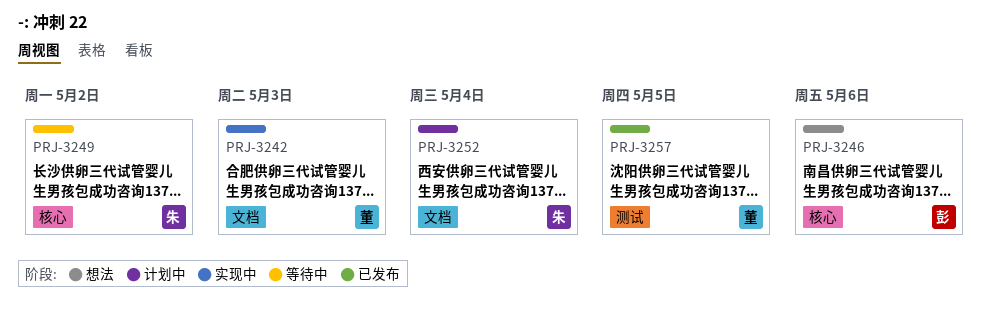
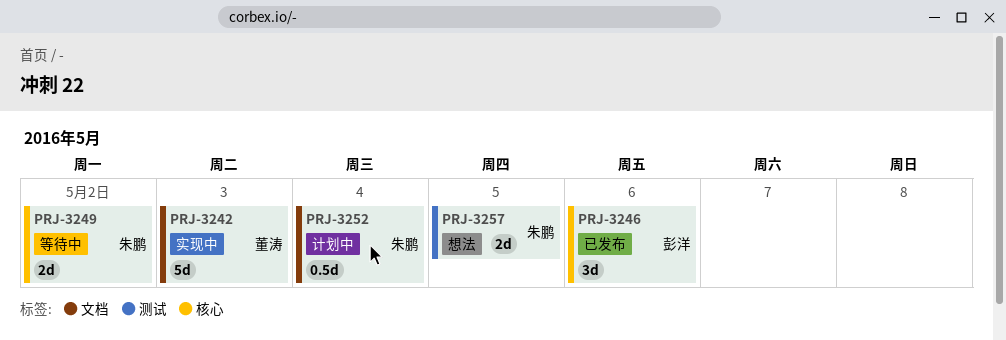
PRJ-3246, status: 想法 -> 已发布
PRJ-3257, status: 已发布 -> 想法
PRJ-3257, owner: 董涛 -> 朱鹏

